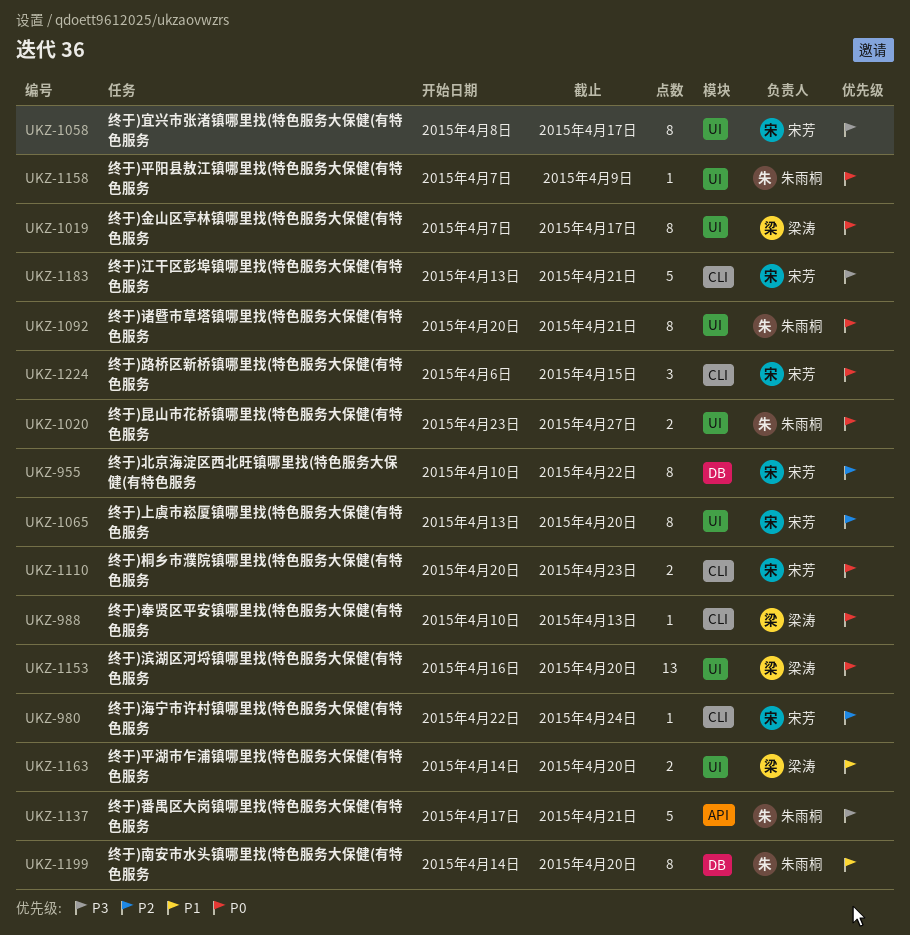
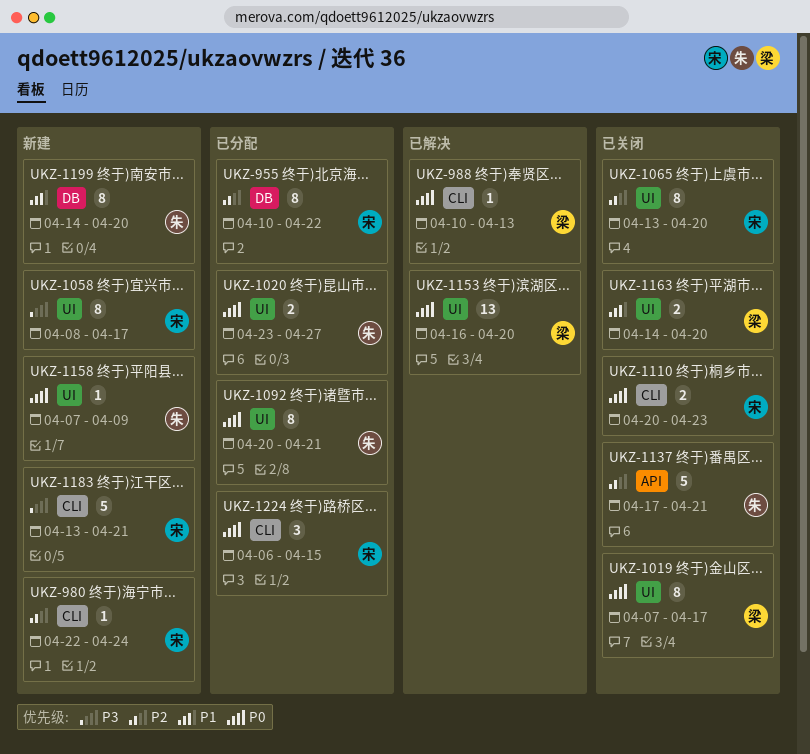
UKZ-1137, priority: P3 -> P2

